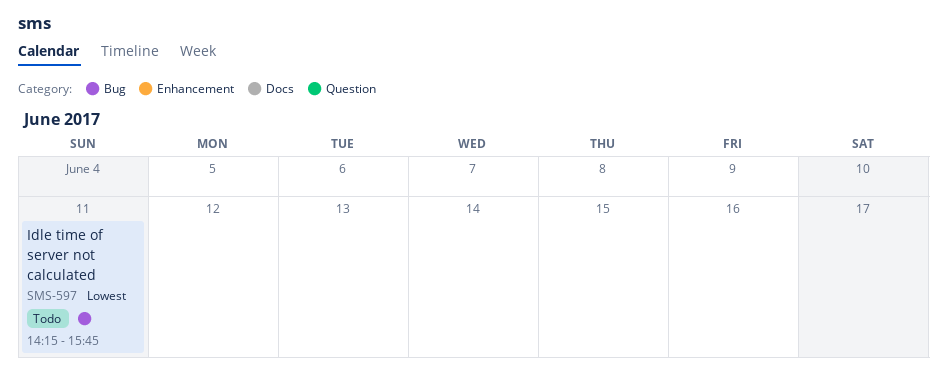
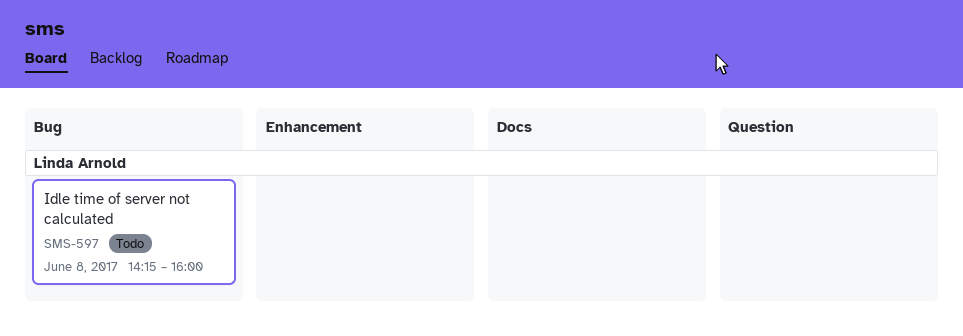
SMS-597, day: Jun 11 -> Jun 8
SMS-597, ends: 15:45 -> 16:00

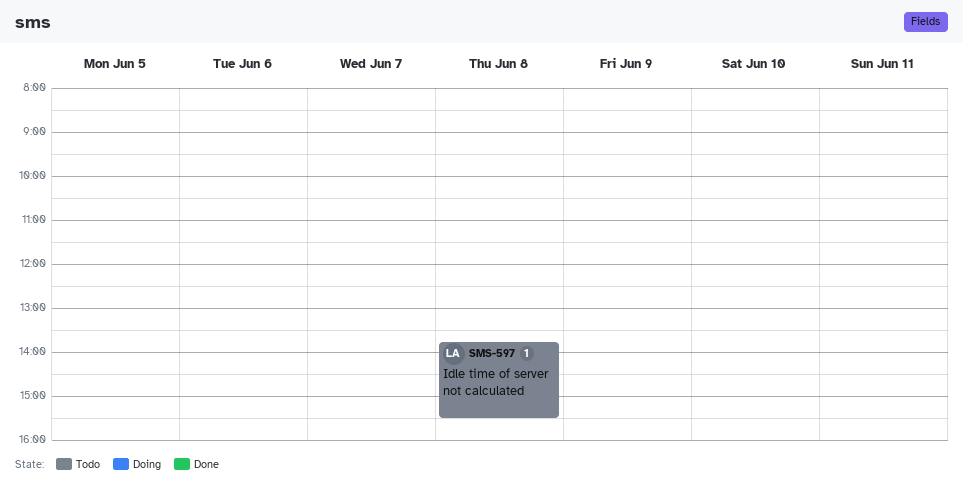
SMS-597, begins: 14:15 -> 13:45
SMS-597, ends: 16:00 -> 15:30

